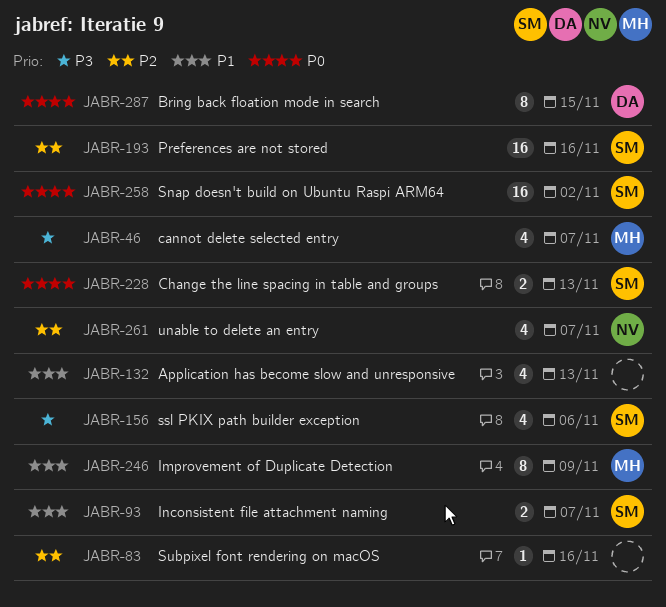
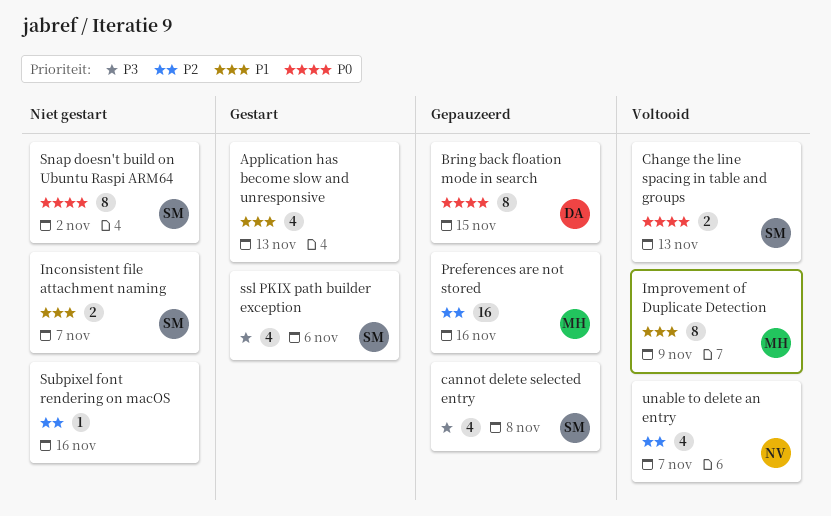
cannot delete selected entry, owner: MH -> SM
cannot delete selected entry, due: Nov 7 -> Nov 8
Preferences are not stored, owner: SM -> MH
Snap doesn't build on Ubuntu Raspi ARM64, estimate: 16 -> 8

